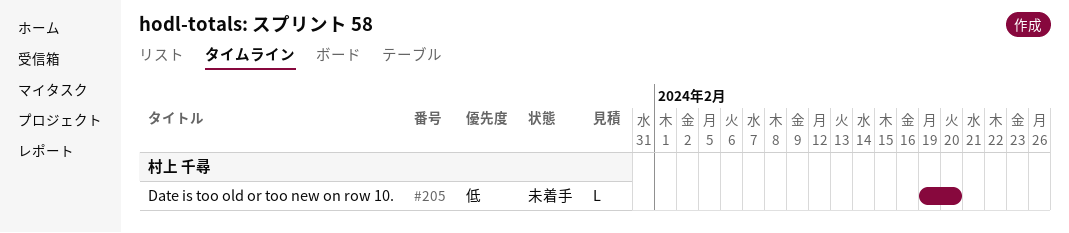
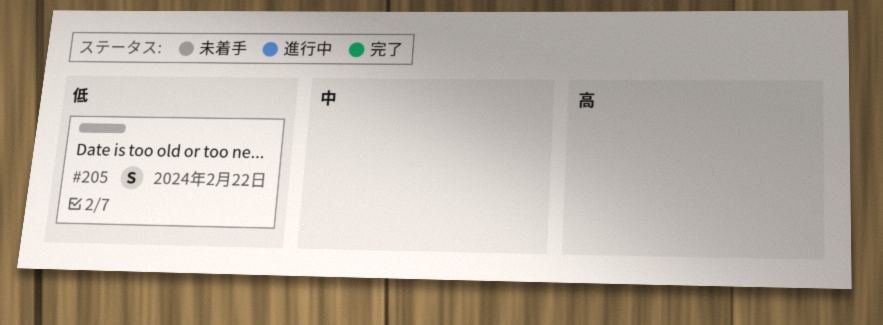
#205, estimate: L -> S
#205, due: Feb 20 -> Feb 22

